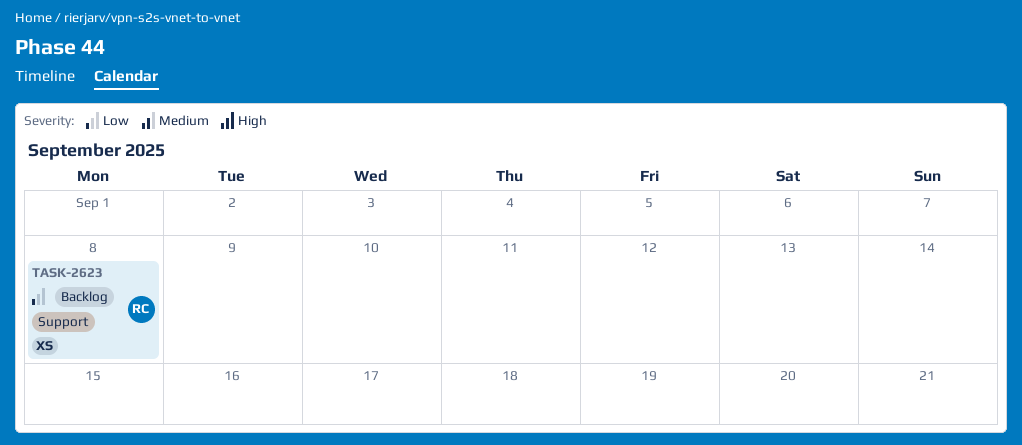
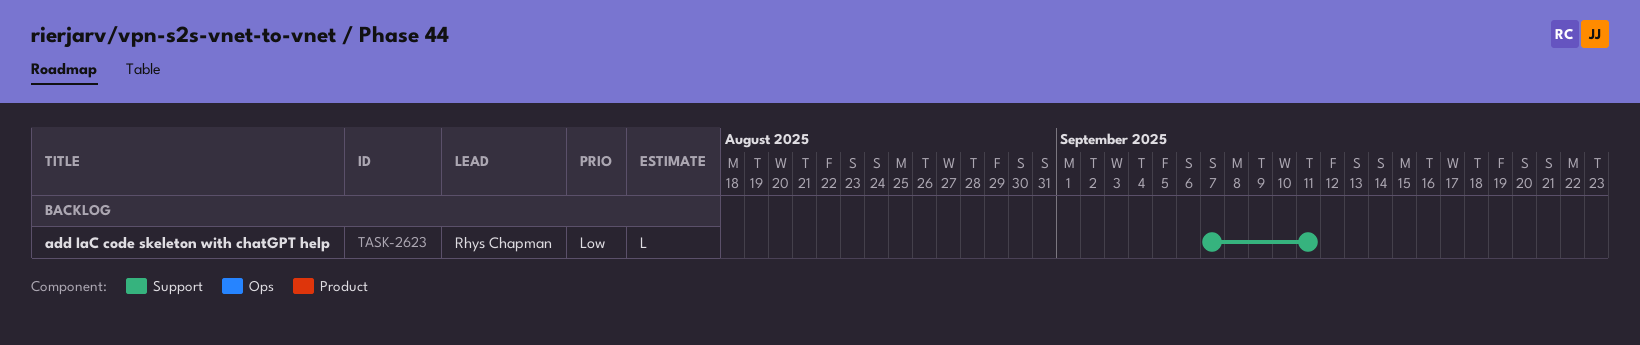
TASK-2623, estimate: XS -> L
TASK-2623, due: Sep 8 -> Sep 11

